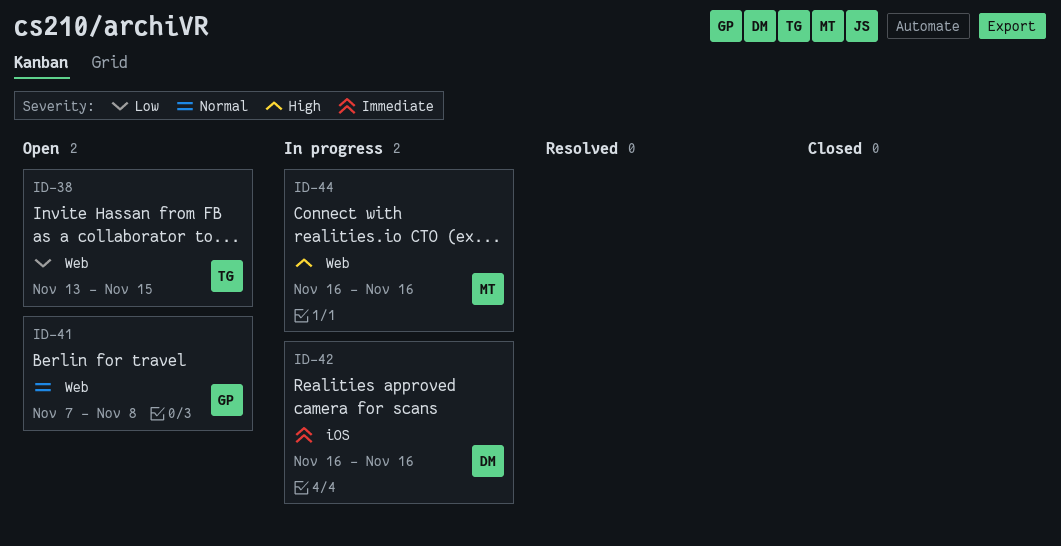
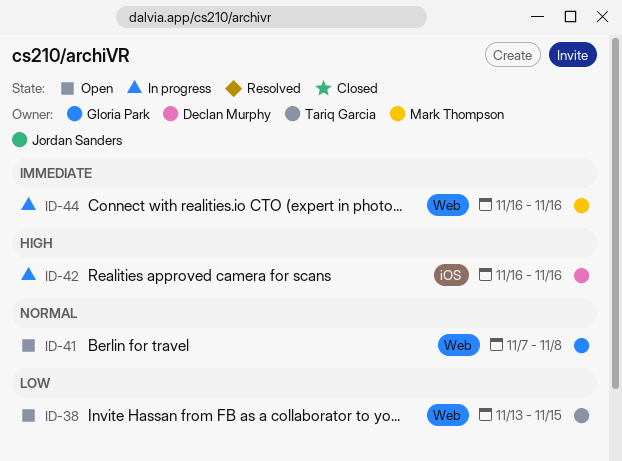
ID-42, priority: Immediate -> High
ID-44, priority: High -> Immediate

